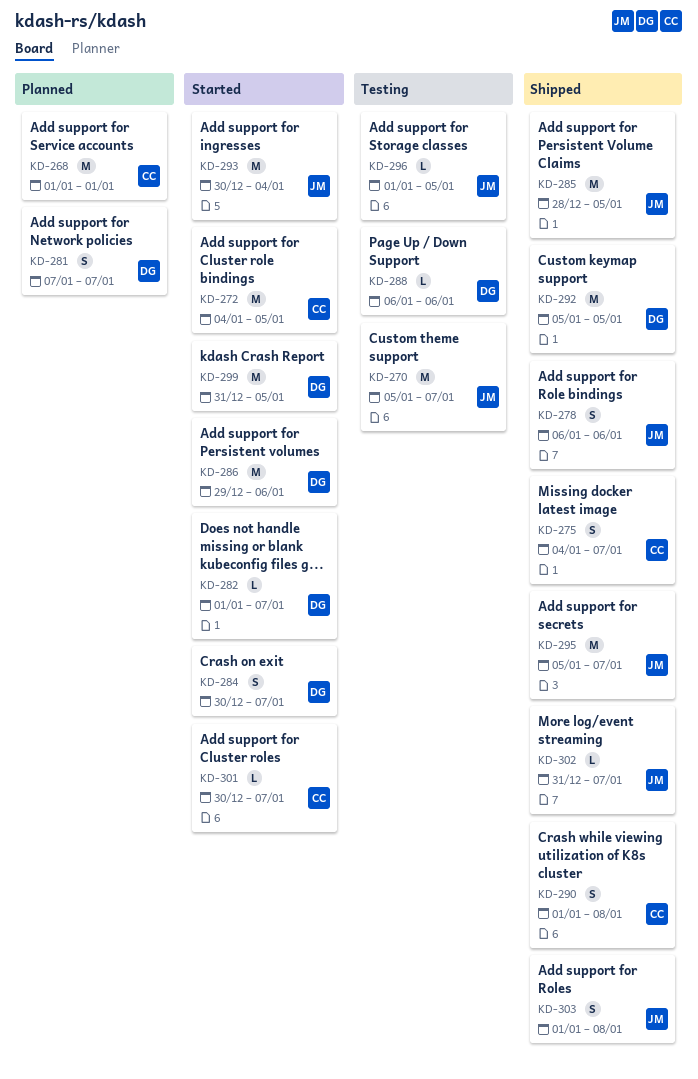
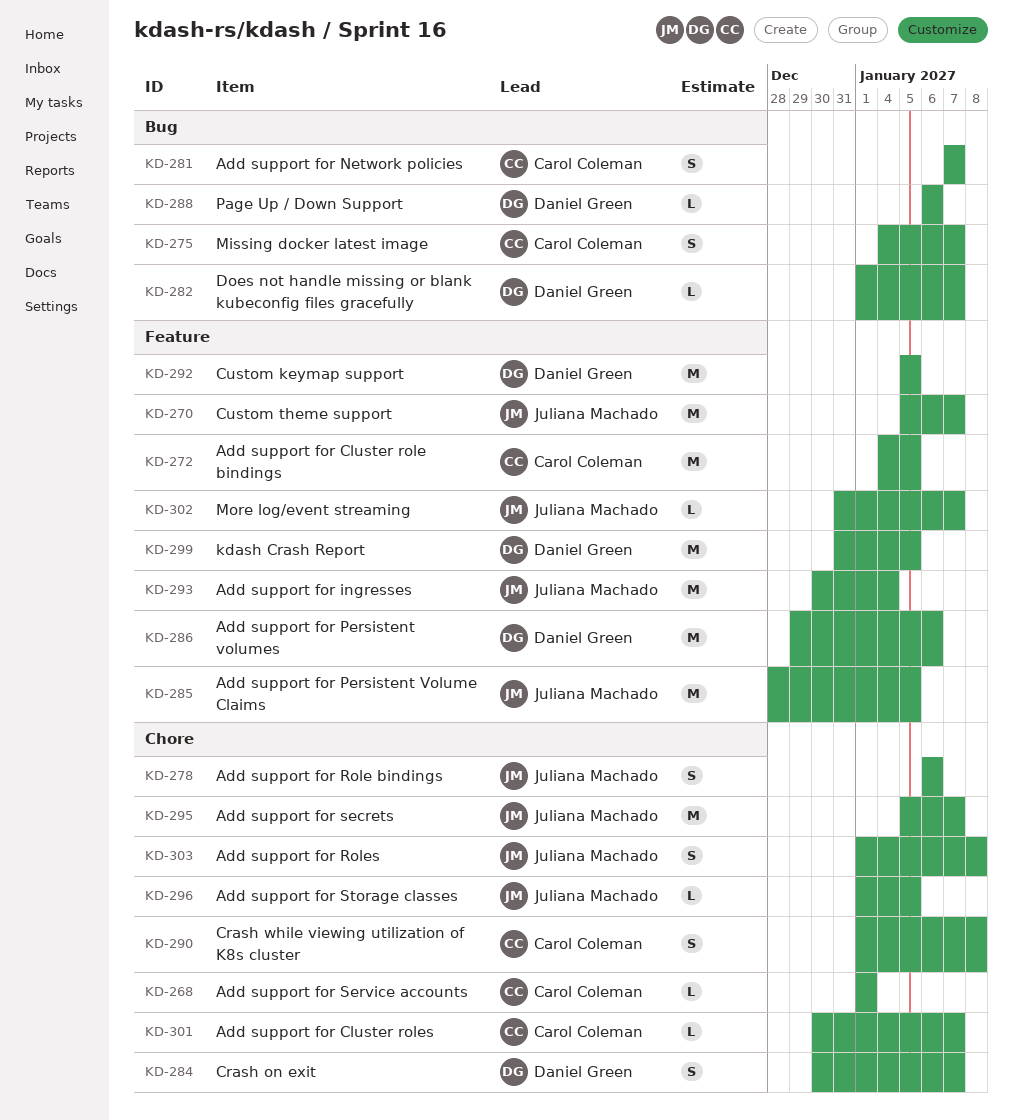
KD-268, estimate: M -> L
KD-281, owner: Daniel Green -> Carol Coleman

